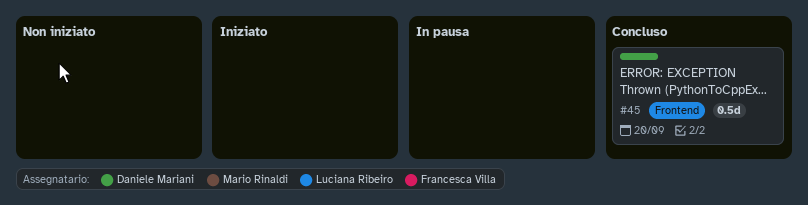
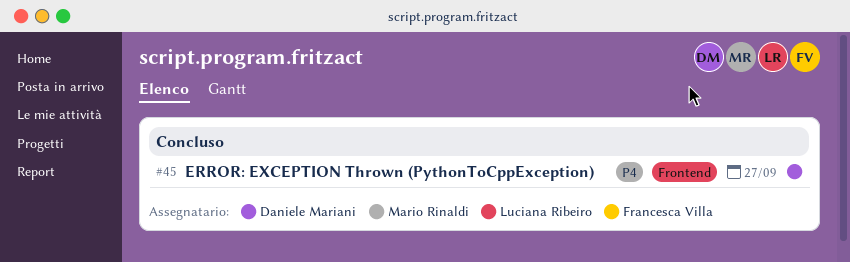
#45, due: Sep 20 -> Sep 27

